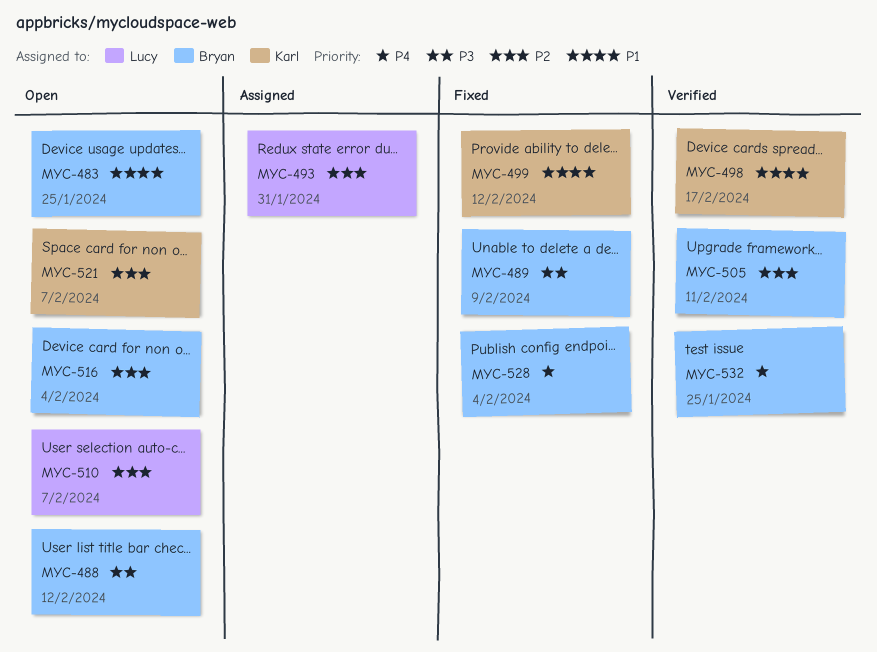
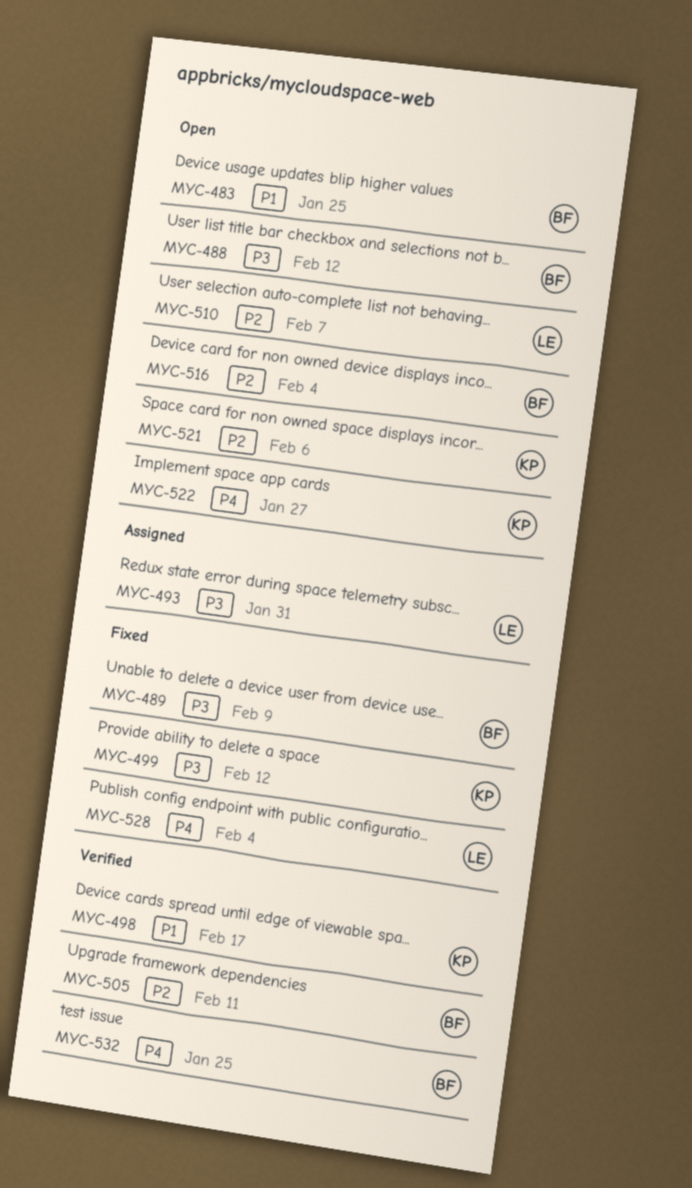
MYC-493, priority: P2 -> P3
MYC-499, priority: P1 -> P3
MYC-521, due: Feb 7 -> Feb 6
MYC-522: none -> present
MYC-528, owner: Bryan -> Lucy

